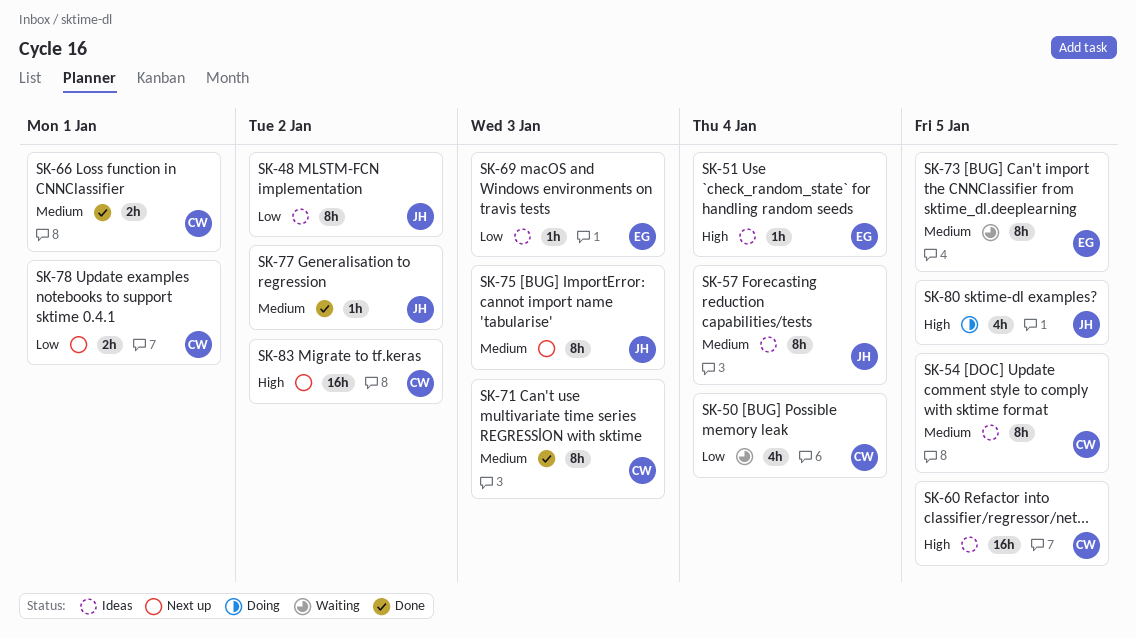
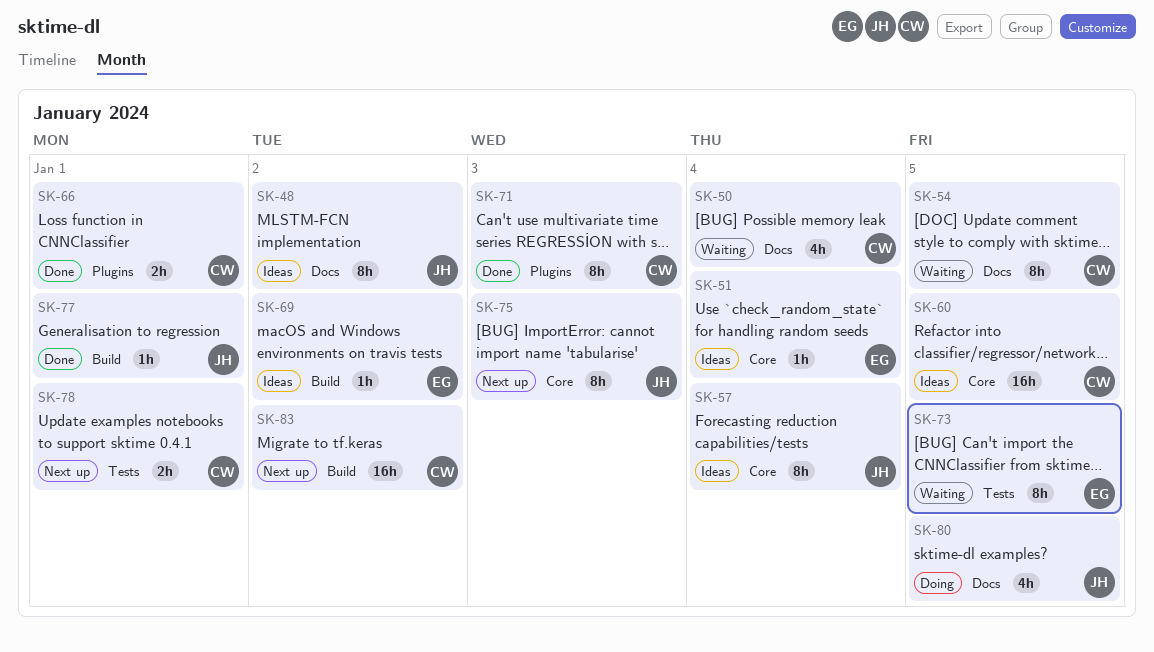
SK-54, status: Ideas -> Waiting
SK-69, due: Jan 3 -> Jan 2
SK-77, due: Jan 2 -> Jan 1

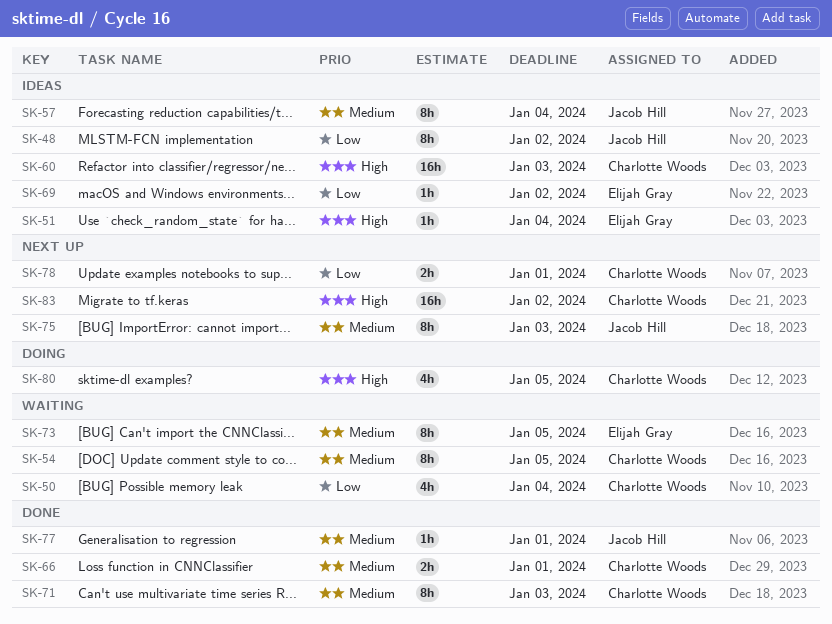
SK-60, due: Jan 5 -> Jan 3
SK-80, owner: Jacob Hill -> Charlotte Woods

